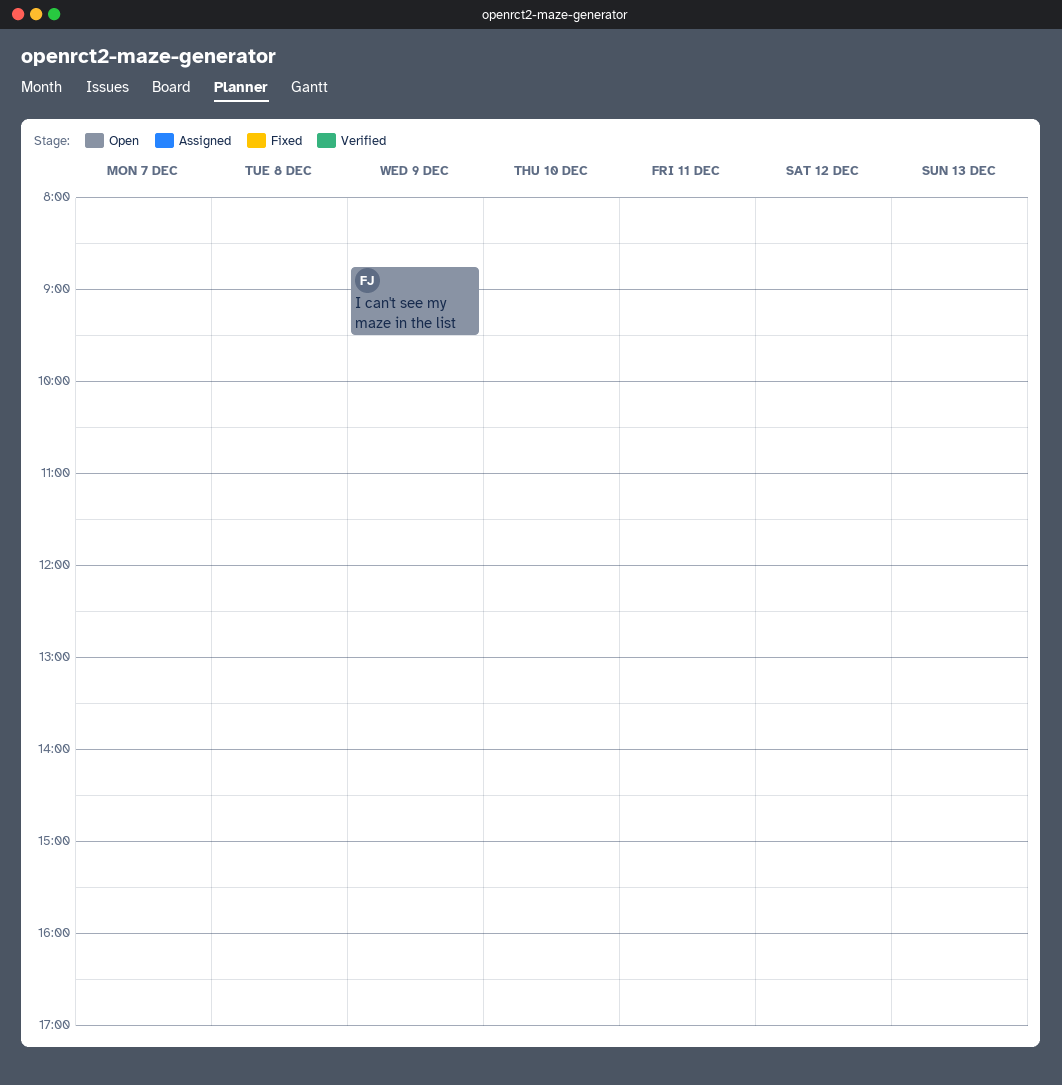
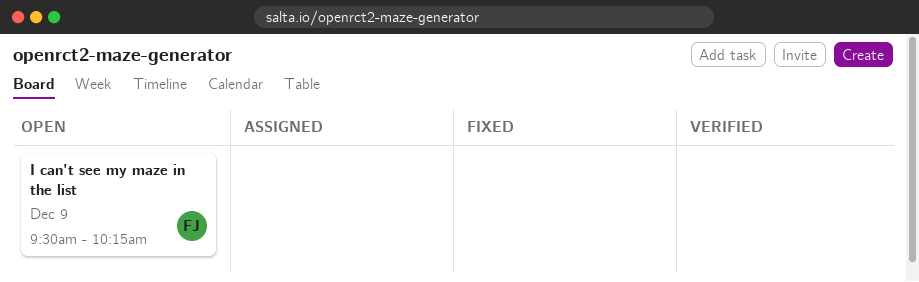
I can't see my maze in the list, begins: 08:45 -> 09:30
I can't see my maze in the list, ends: 09:30 -> 10:15

